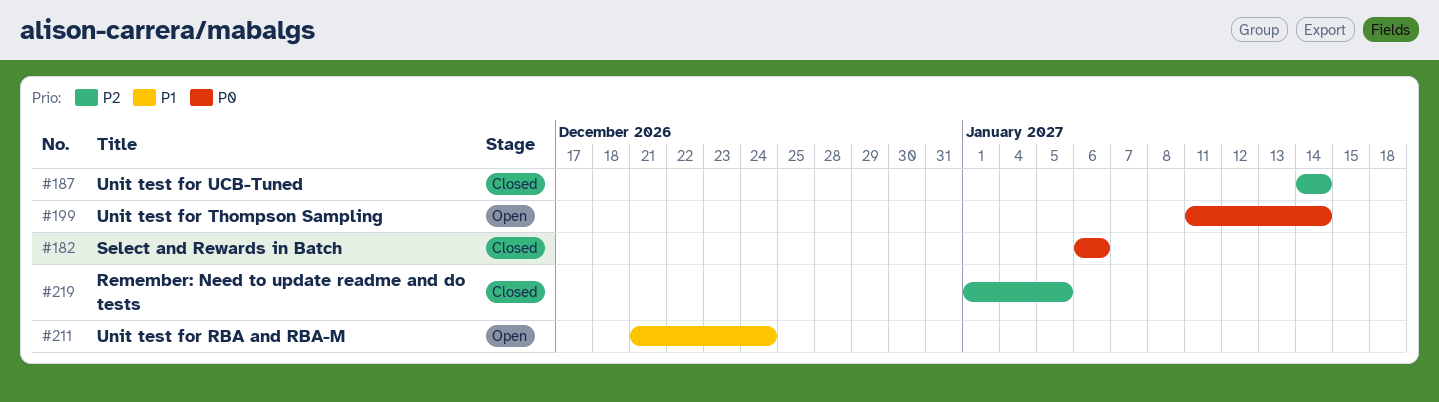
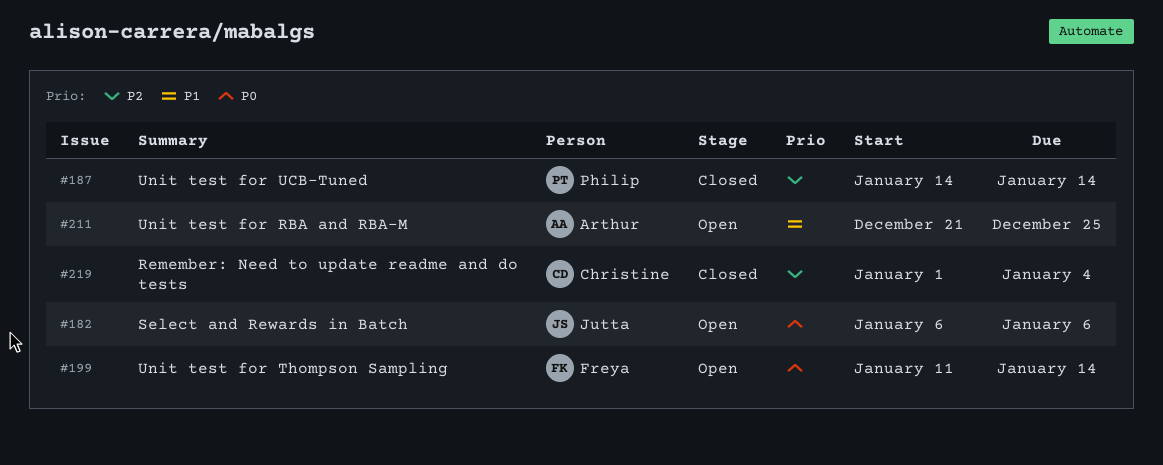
#182, status: Closed -> Open
#211, due: Dec 24 -> Dec 25
#219, due: Jan 5 -> Jan 4

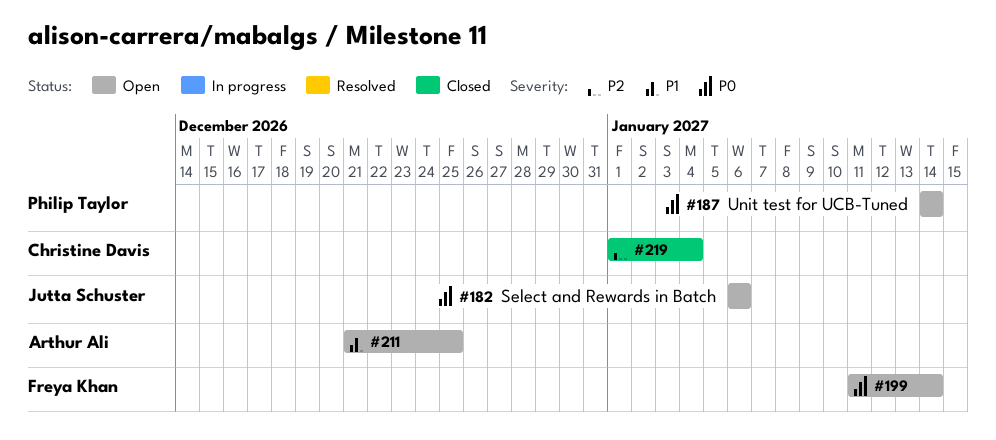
#187, status: Closed -> Open
#187, priority: P2 -> P0

